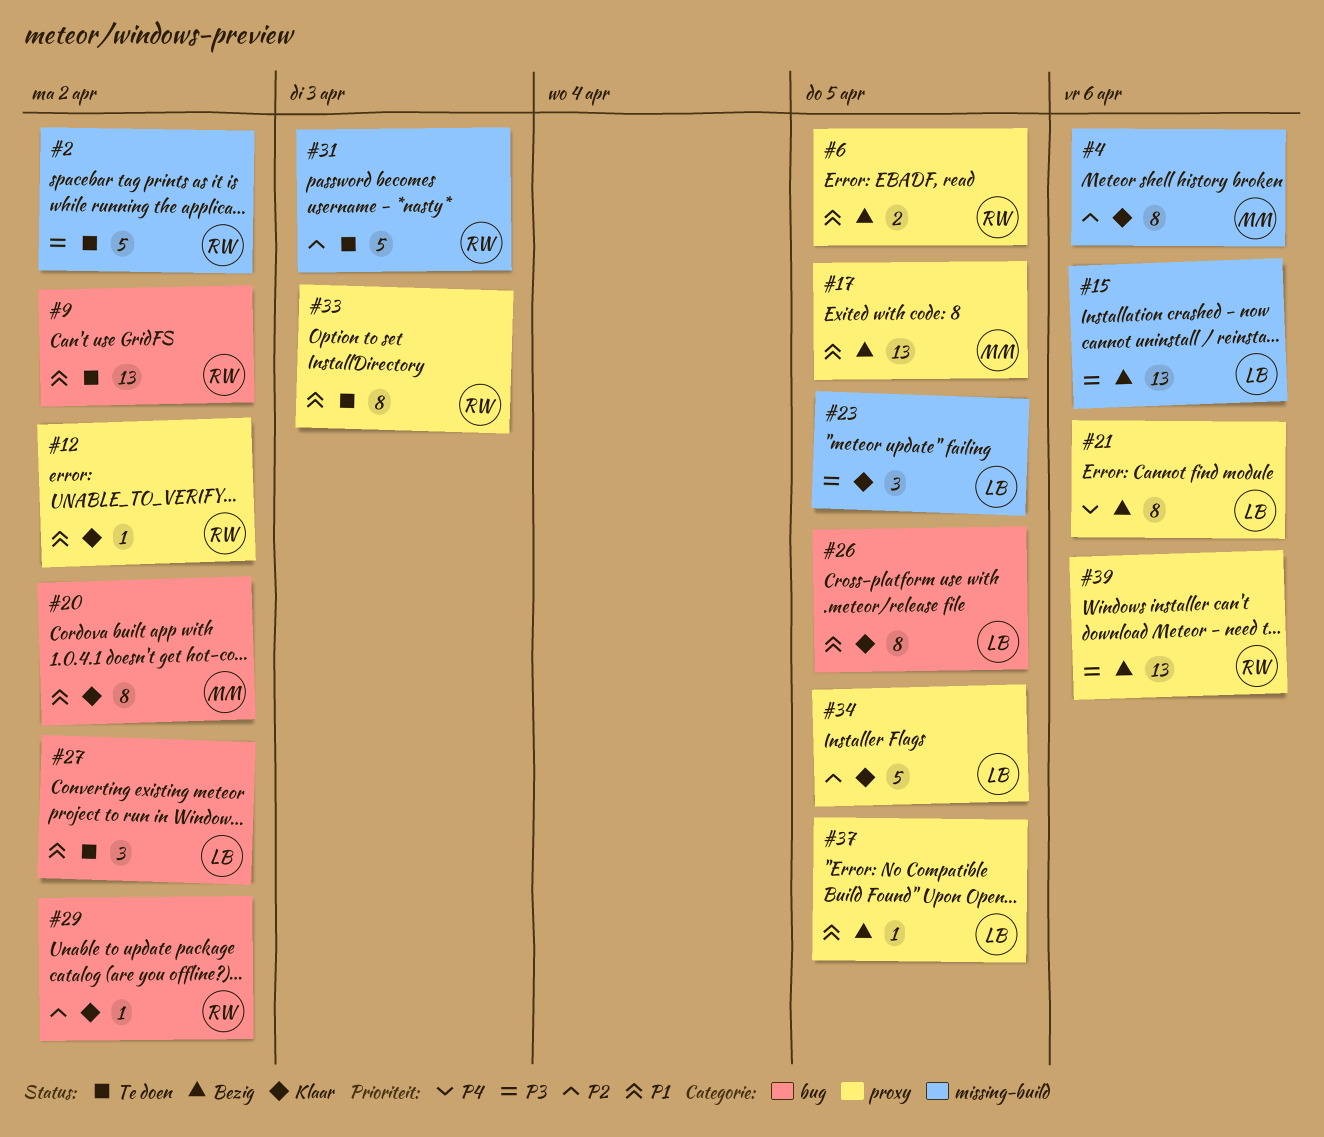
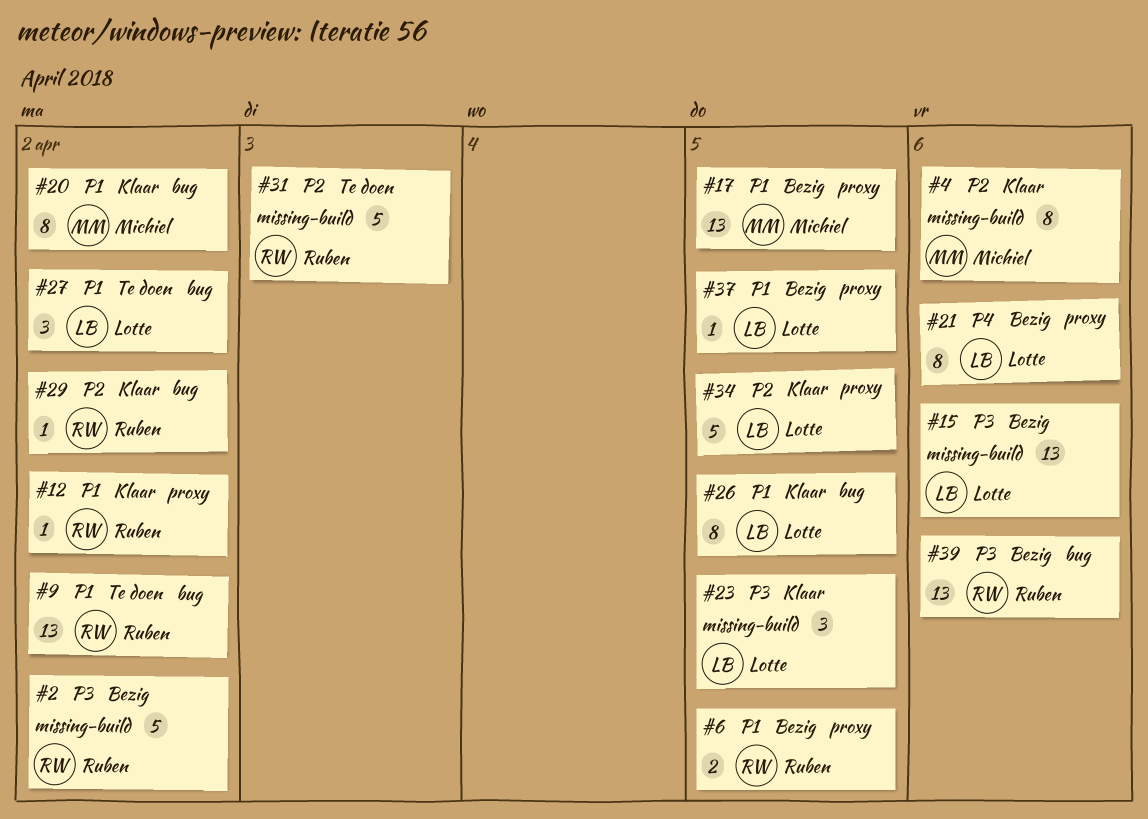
#2, status: Te doen -> Bezig
#33: present -> none
#39, label: proxy -> bug

